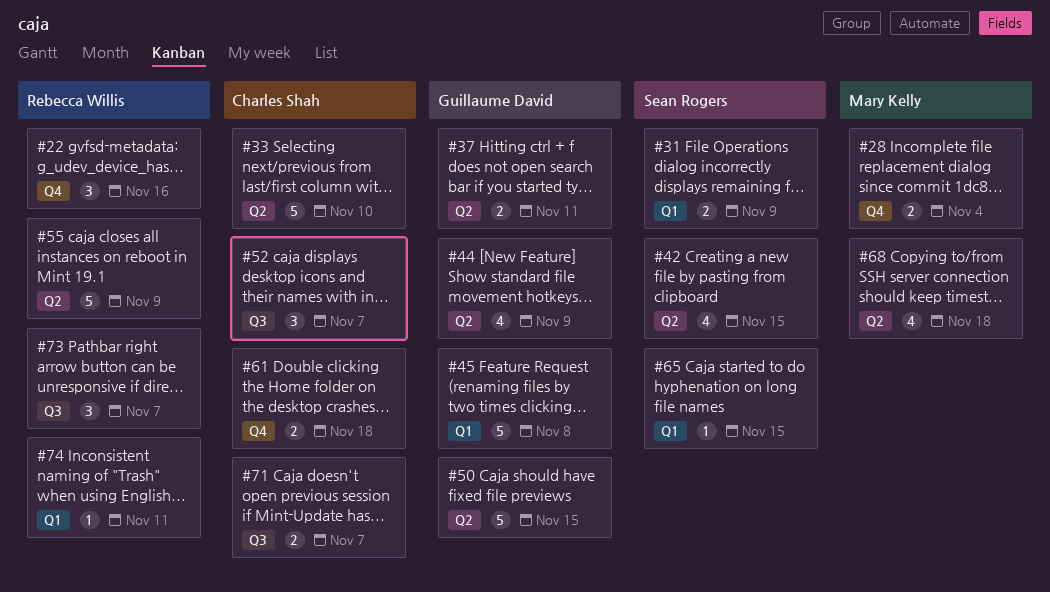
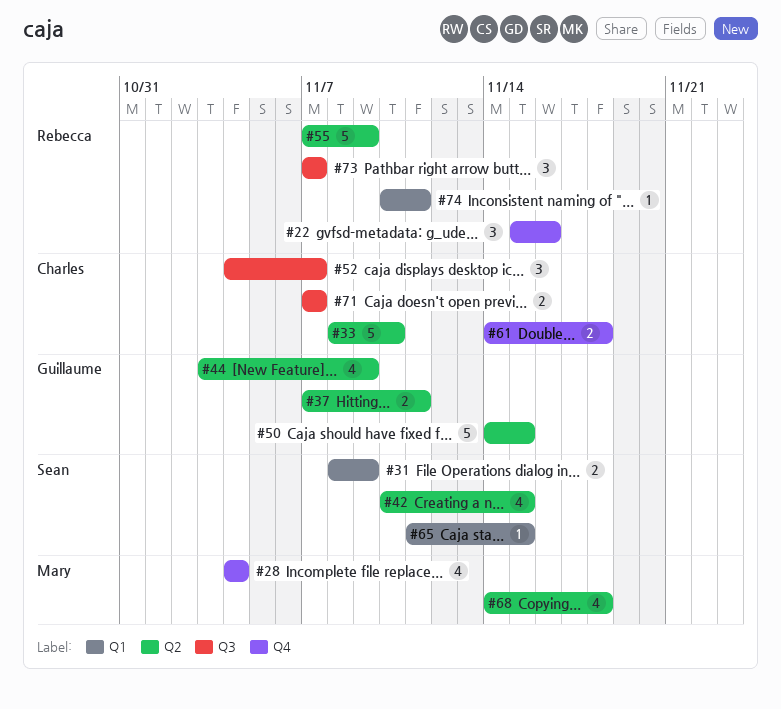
#28, estimate: 2 -> 4
#45: present -> none

